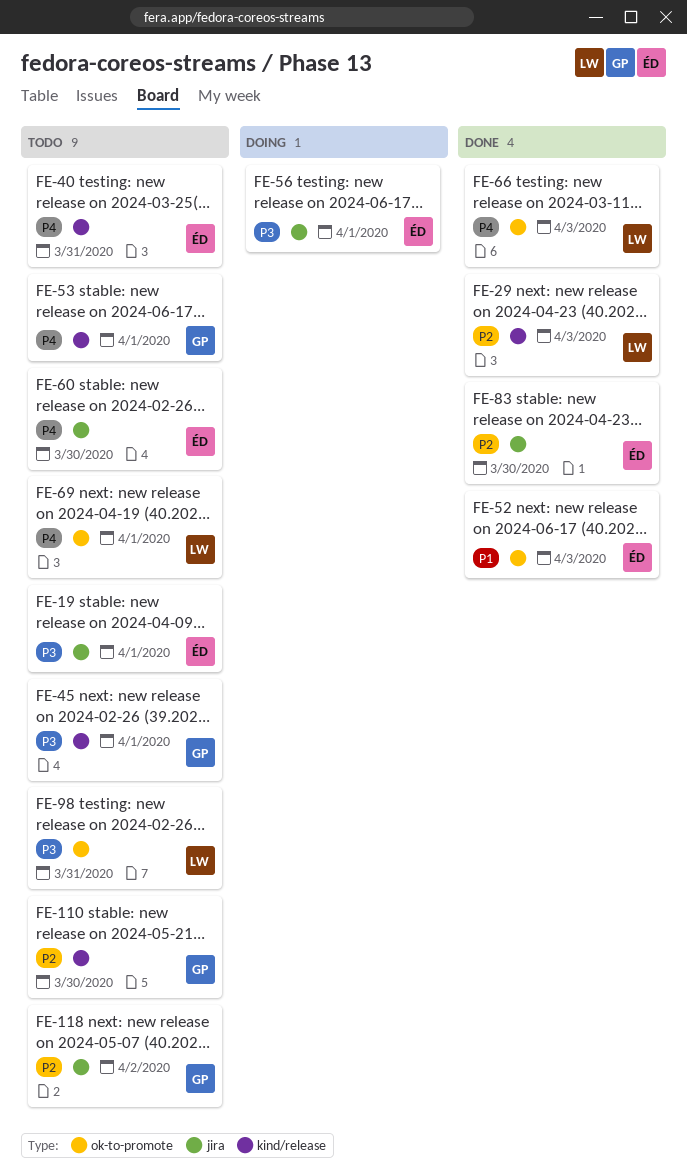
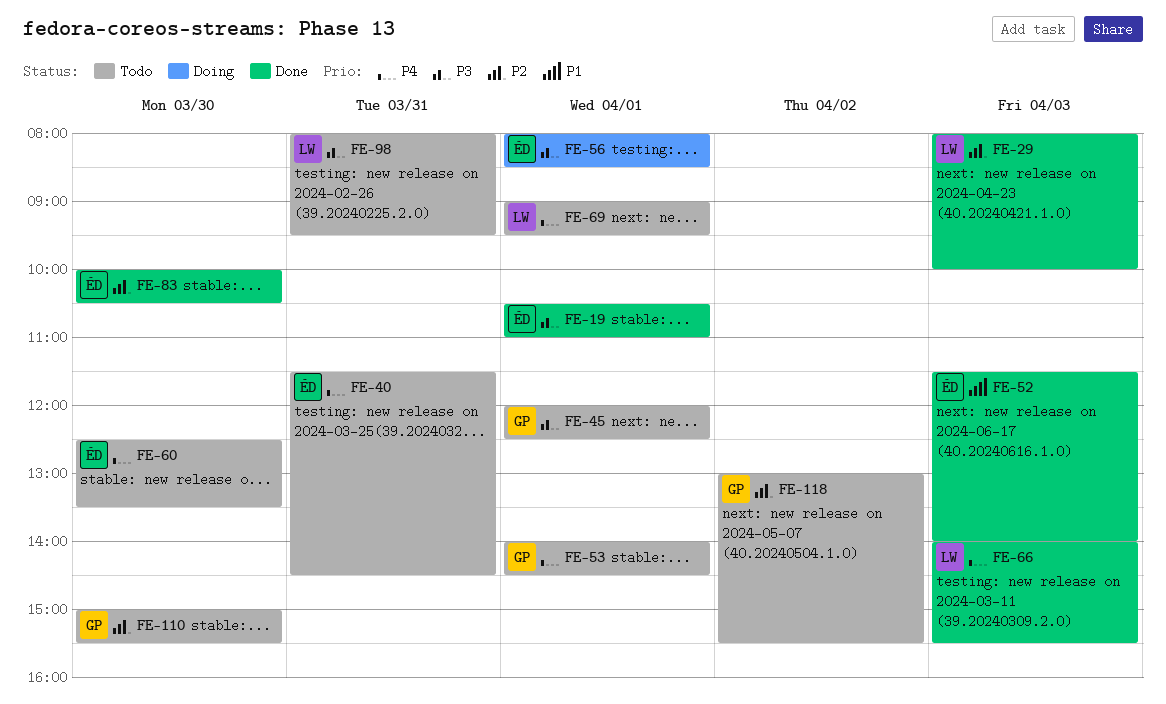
FE-19, status: Todo -> Done

